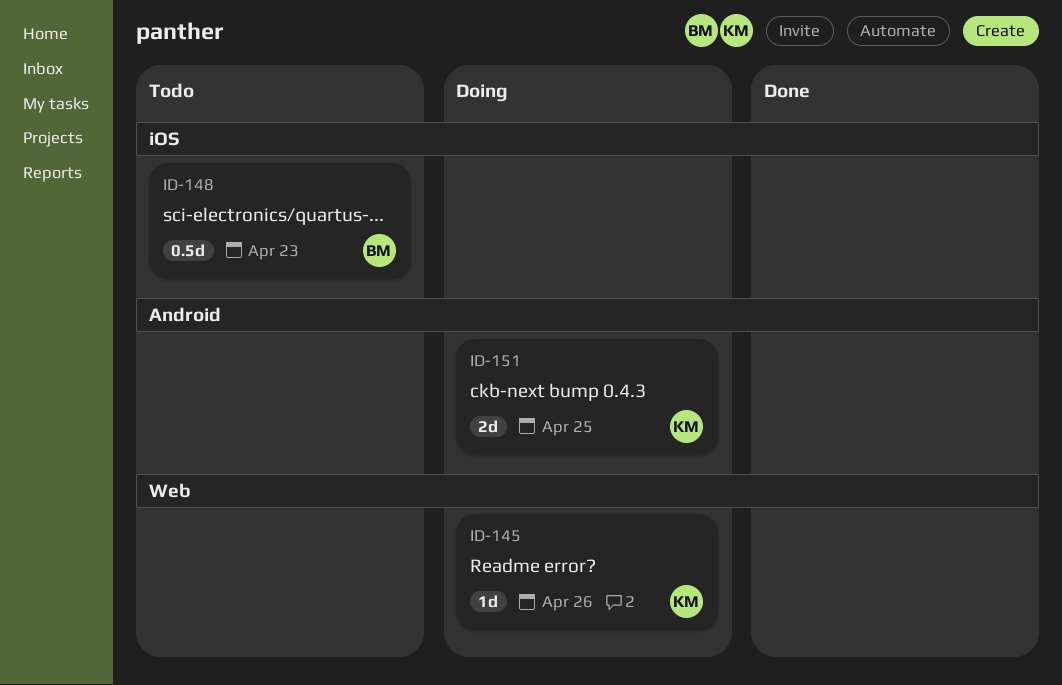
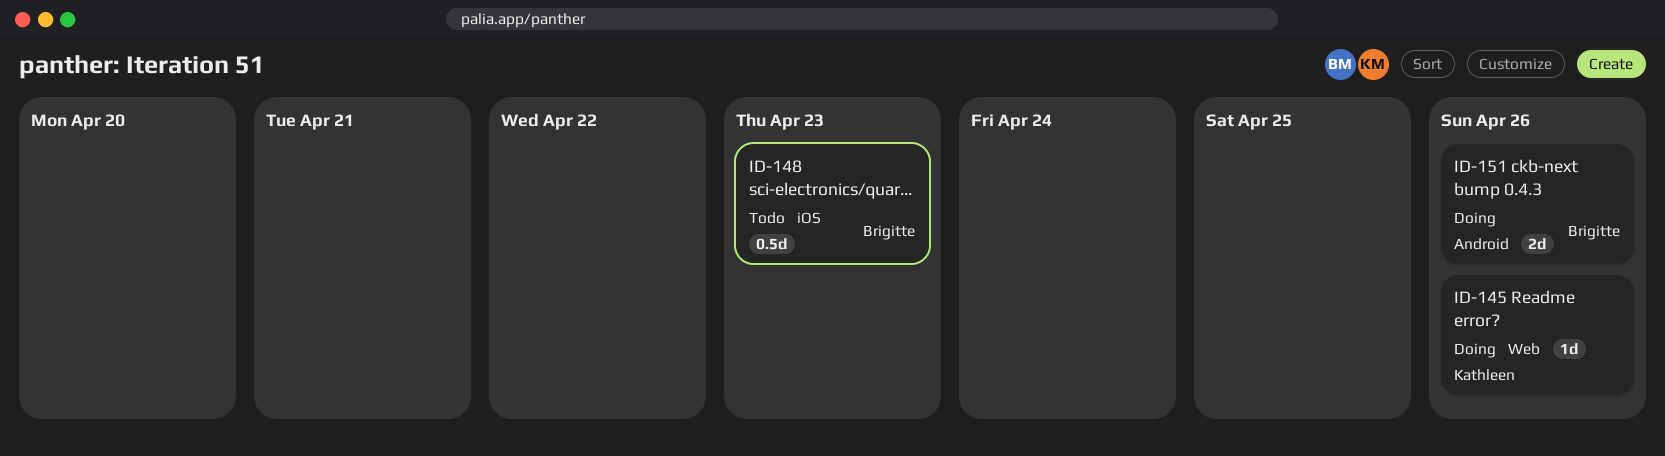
ID-151, owner: Kathleen -> Brigitte
ID-151, due: Apr 25 -> Apr 26

